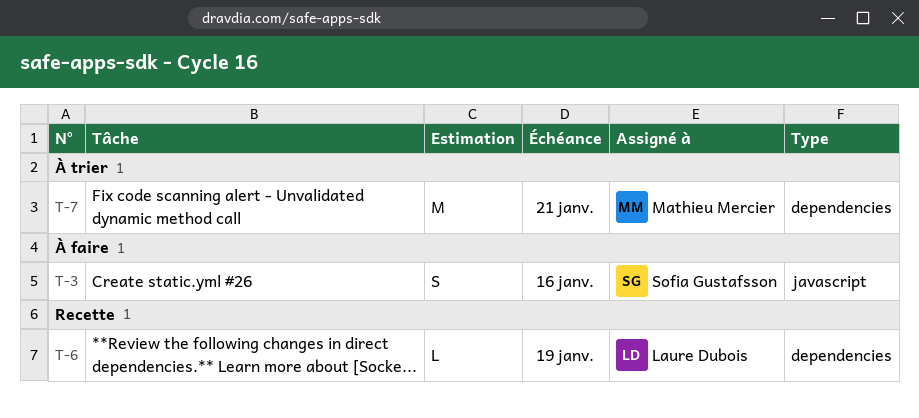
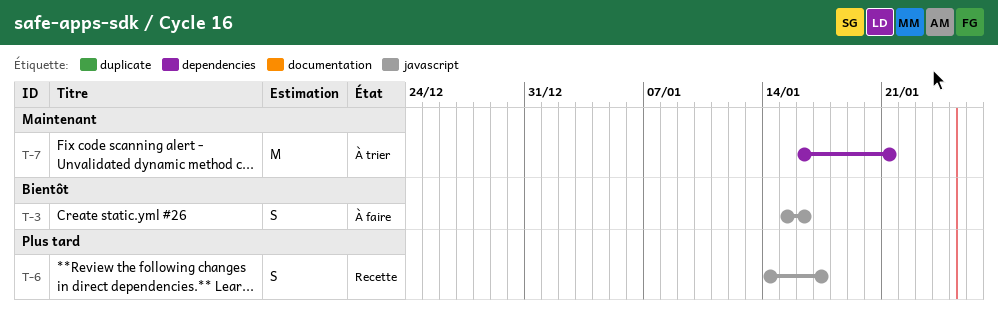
T-6, label: dependencies -> javascript
T-6, estimate: L -> S
T-6, due: Jan 19 -> Jan 17

